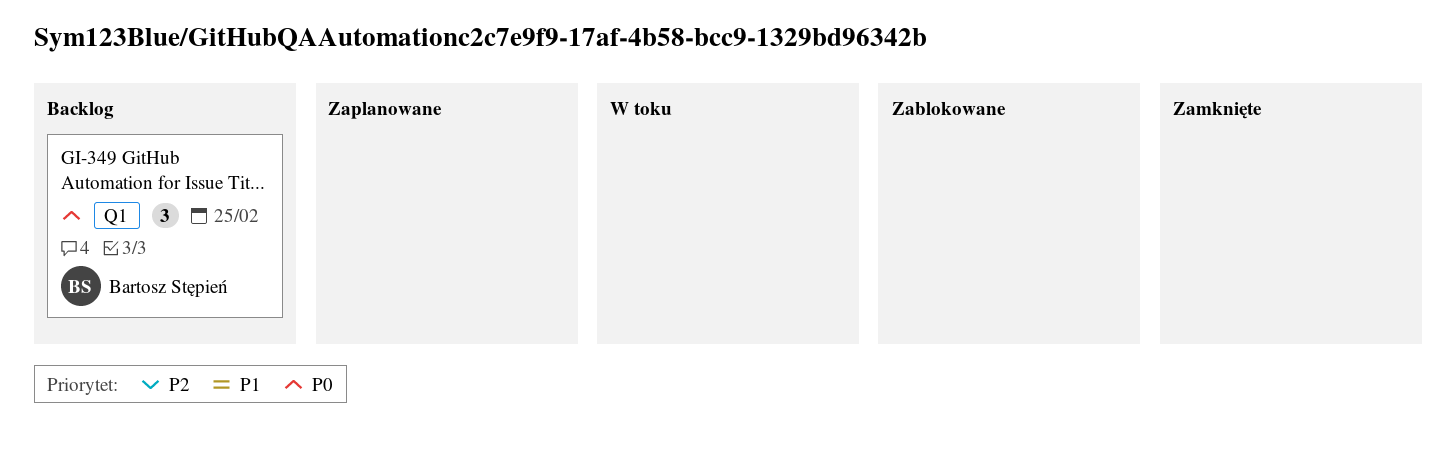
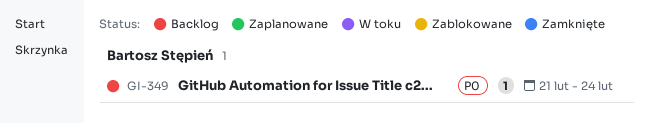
GI-349, estimate: 3 -> 1
GI-349, due: Feb 25 -> Feb 24

